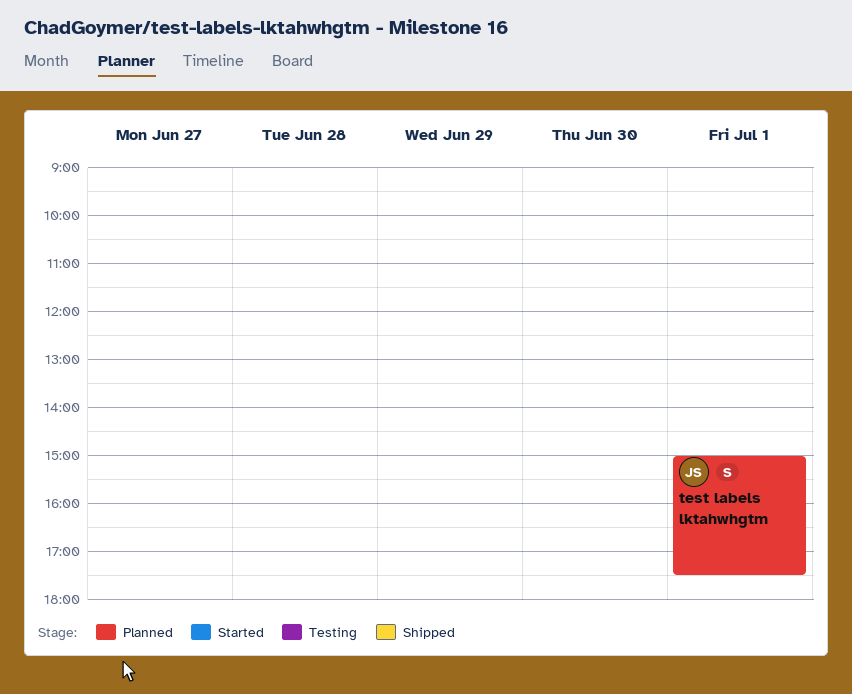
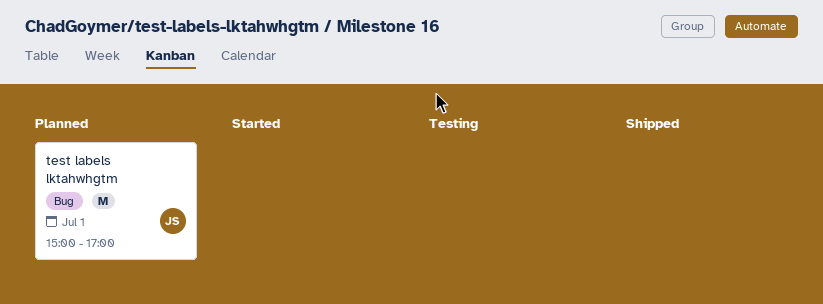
test labels lktahwhgtm, estimate: S -> M
test labels lktahwhgtm, ends: 17:30 -> 17:00

